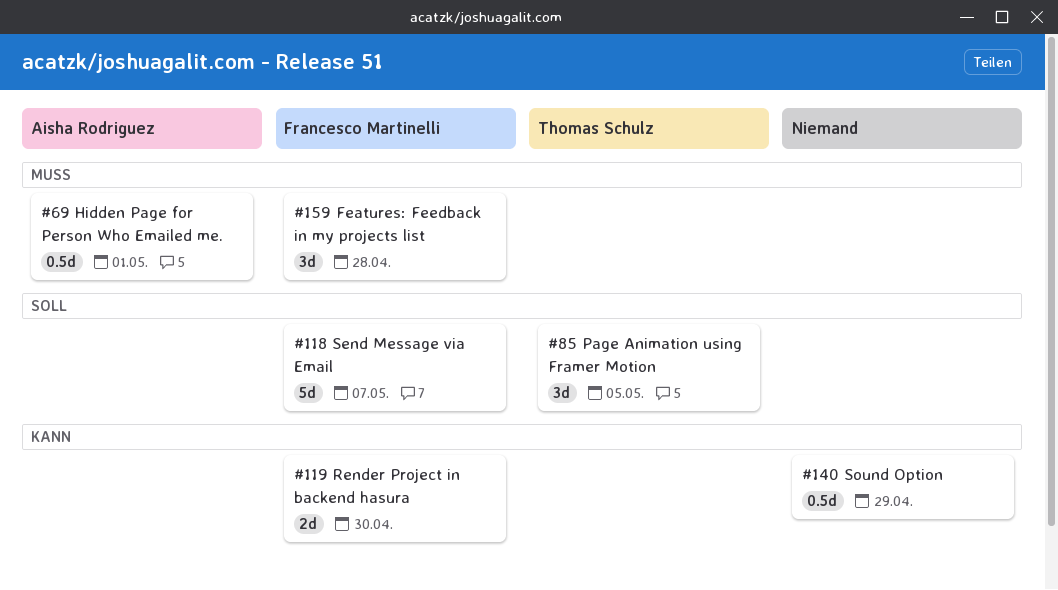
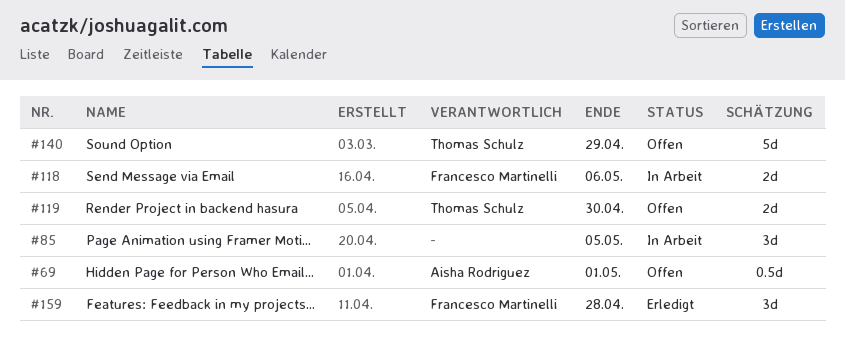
#85, owner: Thomas Schulz -> none
#118, estimate: 5d -> 2d
#118, due: May 7 -> May 6
#119, owner: Francesco Martinelli -> Thomas Schulz
#140, owner: none -> Thomas Schulz
#140, estimate: 0.5d -> 5d

